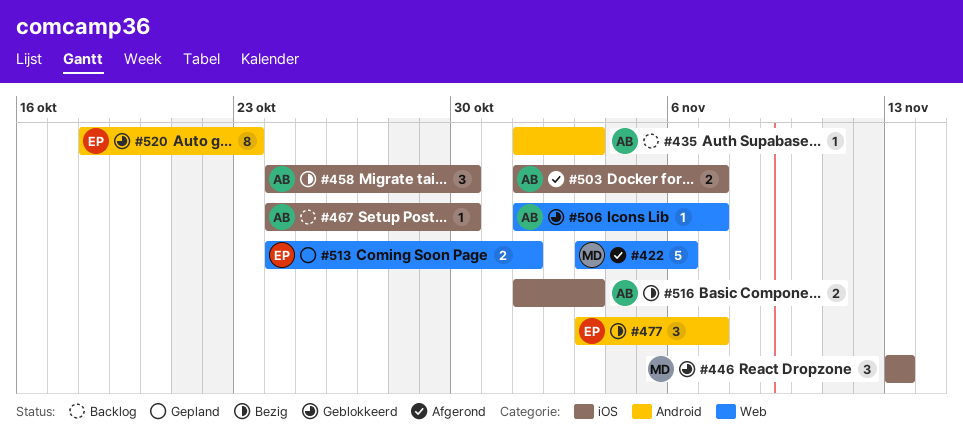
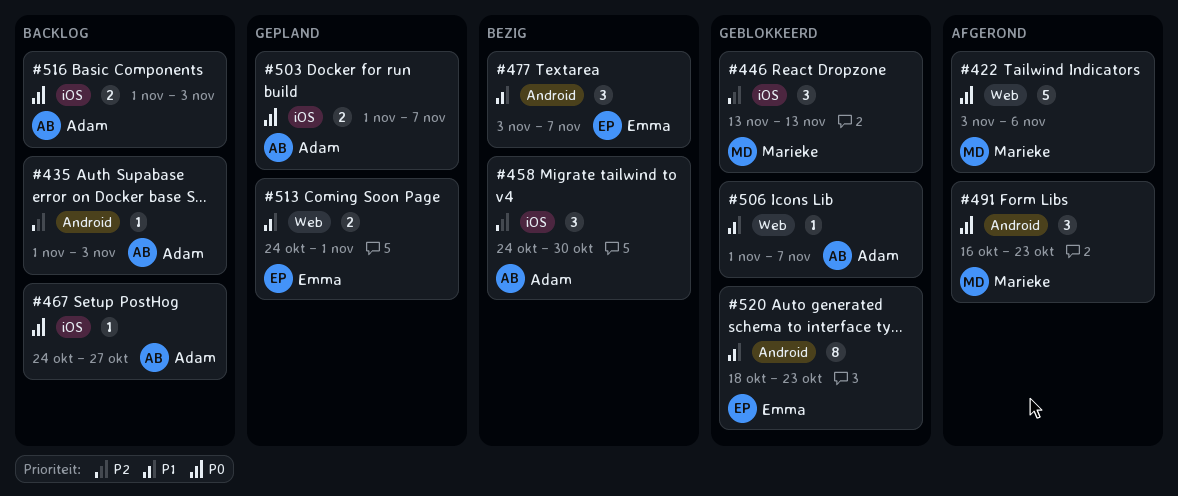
#467, due: Oct 30 -> Oct 27
#491: none -> present
#503, status: Afgerond -> Gepland
#516, status: Bezig -> Backlog

